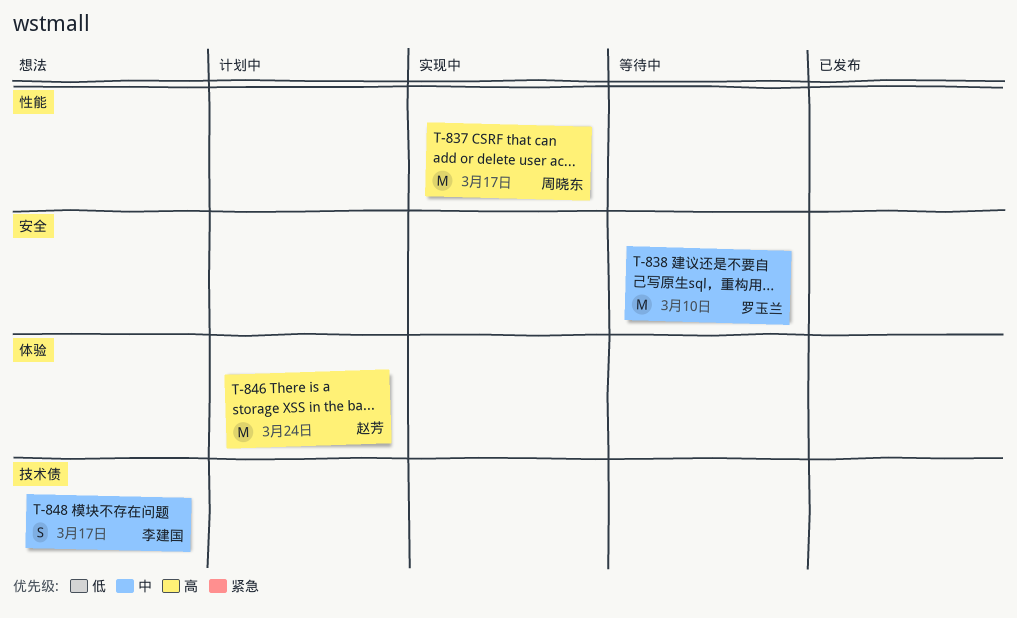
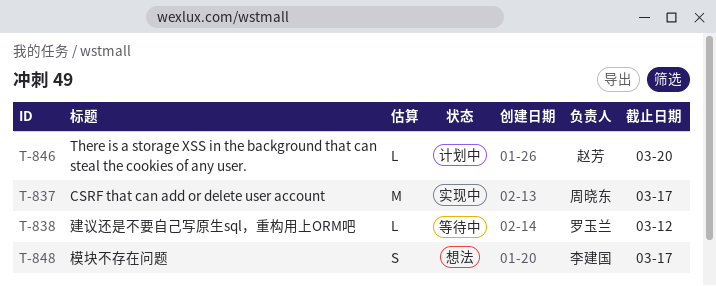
T-838, estimate: M -> L
T-838, due: Mar 10 -> Mar 12
T-846, estimate: M -> L
T-846, due: Mar 24 -> Mar 20

